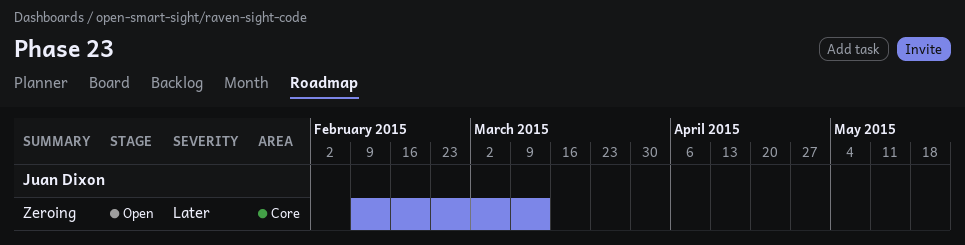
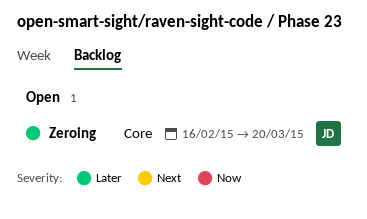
Zeroing, start: Feb 9 -> Feb 16
Zeroing, due: Mar 13 -> Mar 20

